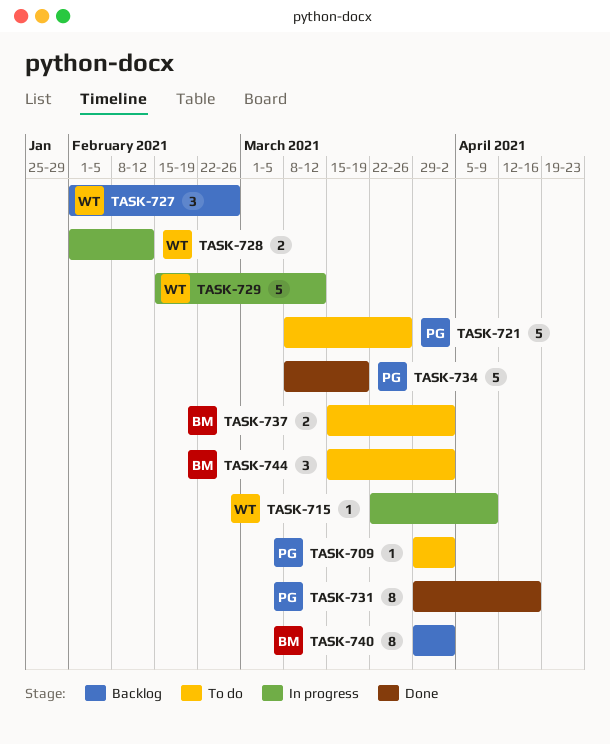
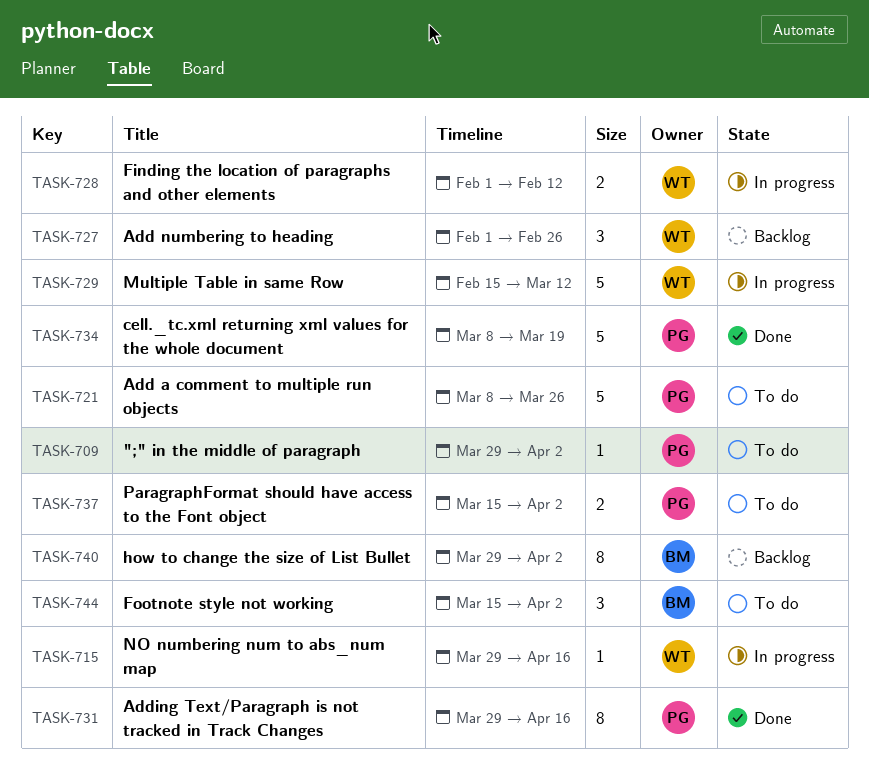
TASK-715, start: Mar 22 -> Mar 29
TASK-715, due: Apr 9 -> Apr 16
TASK-737, owner: BM -> PG

